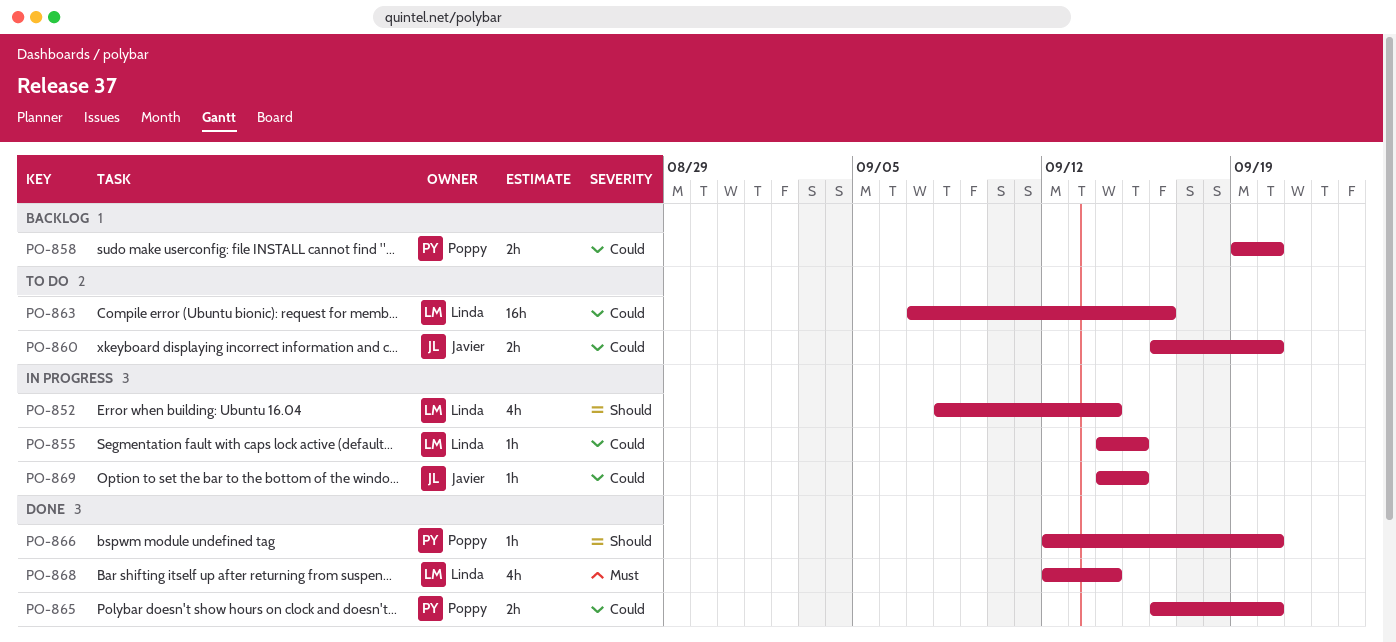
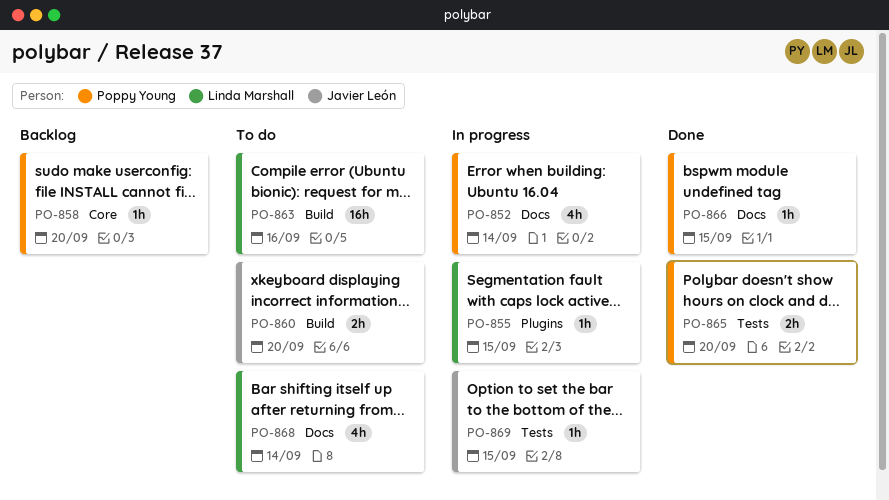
PO-852, owner: Linda Marshall -> Poppy Young
PO-858, estimate: 2h -> 1h
PO-866, due: Sep 20 -> Sep 15
PO-868, status: Done -> To do

